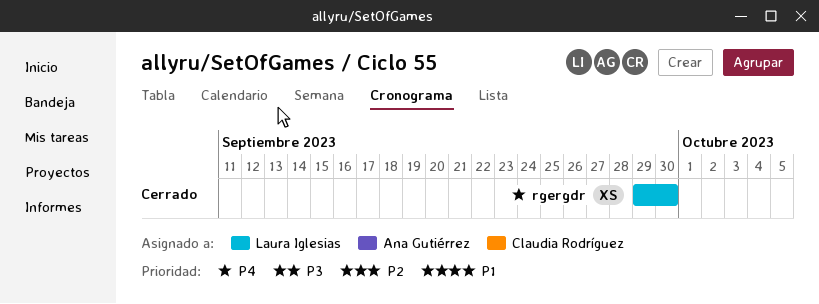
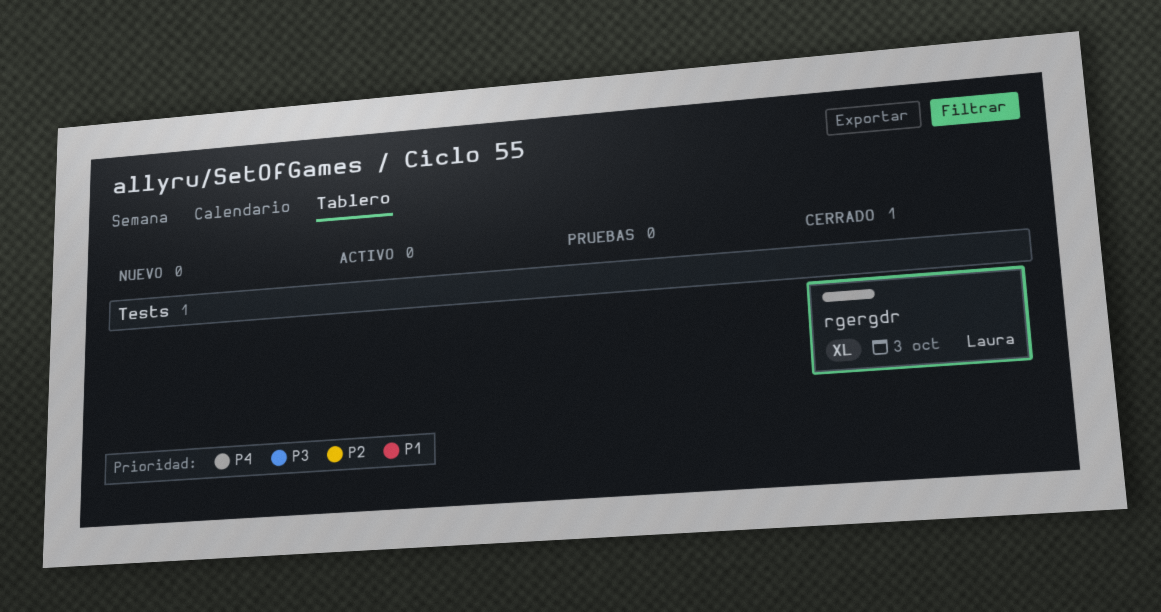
rgergdr, estimate: XS -> XL
rgergdr, due: Sep 30 -> Oct 3

